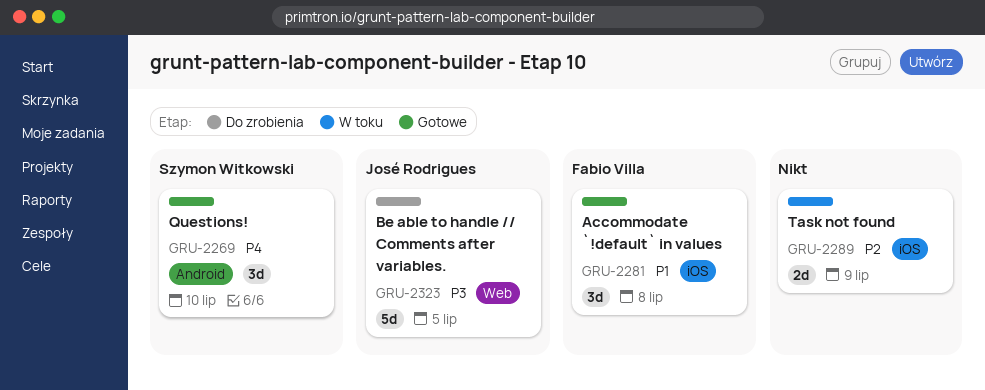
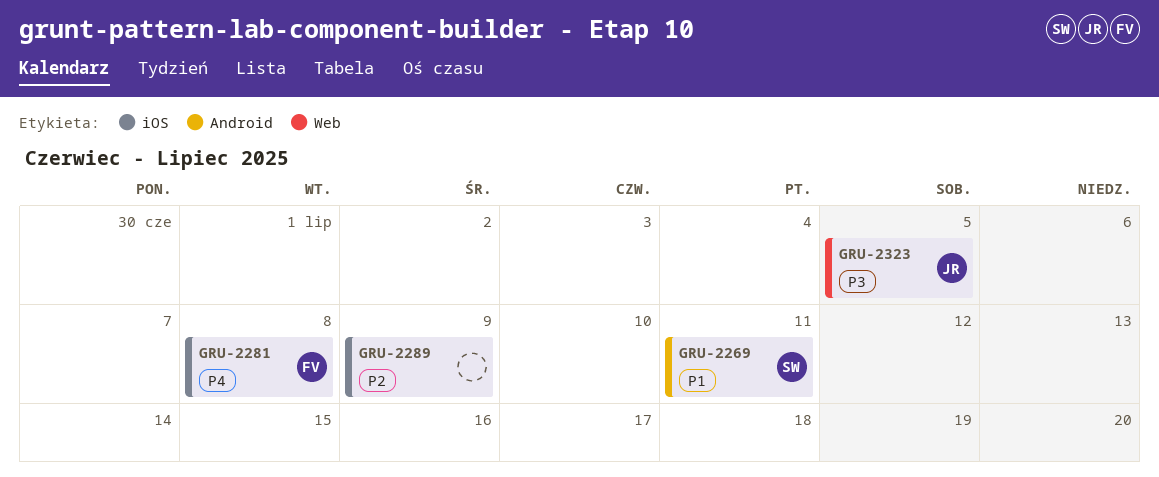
GRU-2269, priority: P4 -> P1
GRU-2269, due: Jul 10 -> Jul 11
GRU-2281, priority: P1 -> P4

